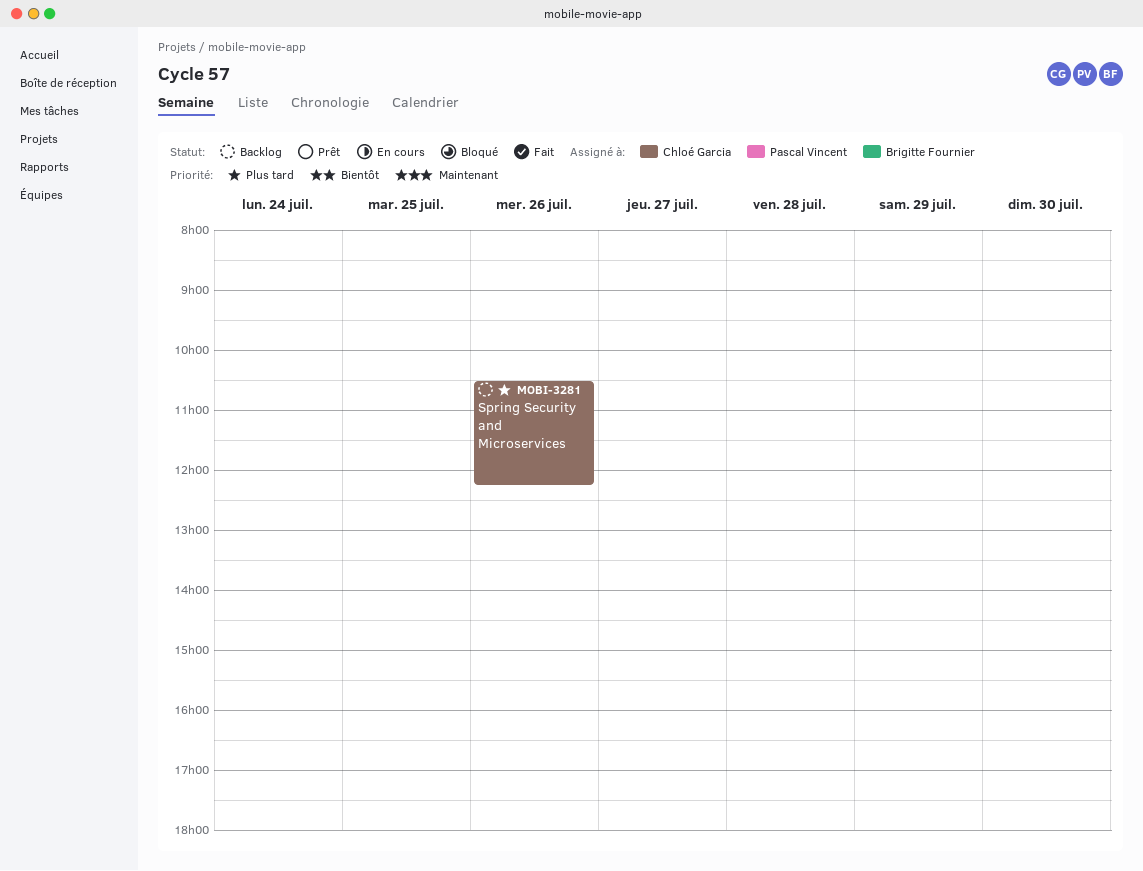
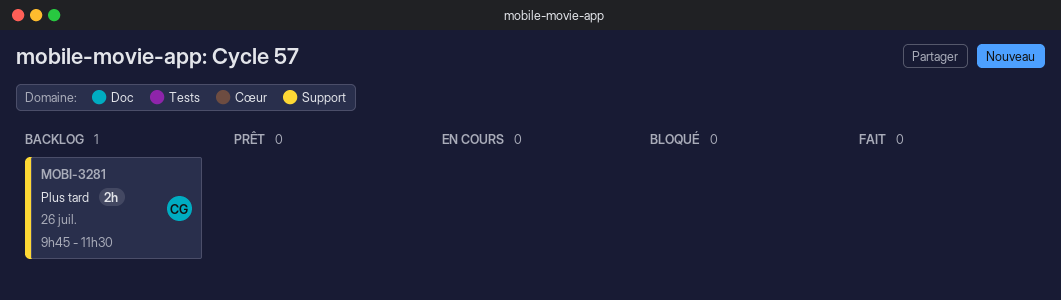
MOBI-3281, begins: 10:30 -> 09:45
MOBI-3281, ends: 12:15 -> 11:30

